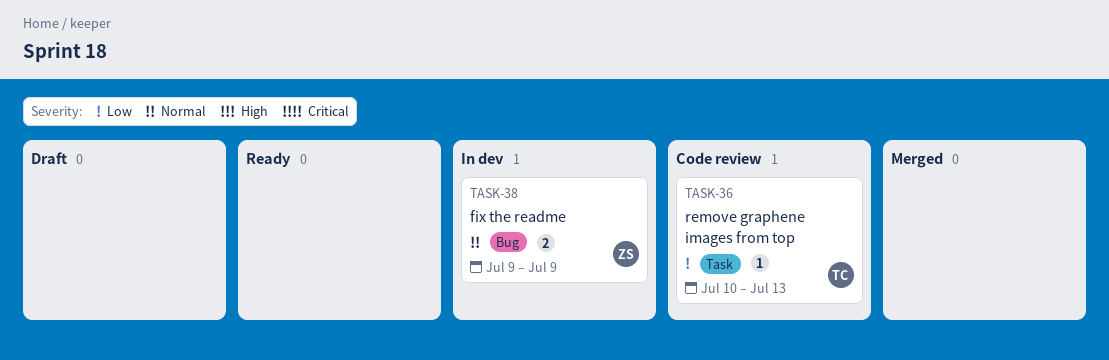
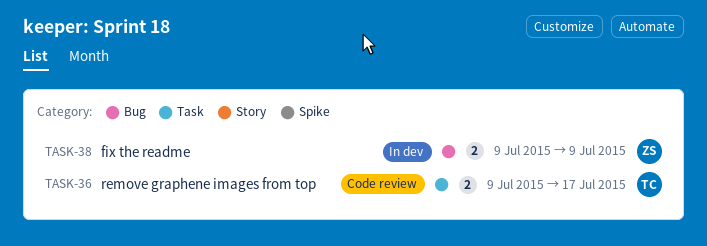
TASK-36, estimate: 1 -> 2
TASK-36, start: Jul 10 -> Jul 9
TASK-36, due: Jul 13 -> Jul 17

